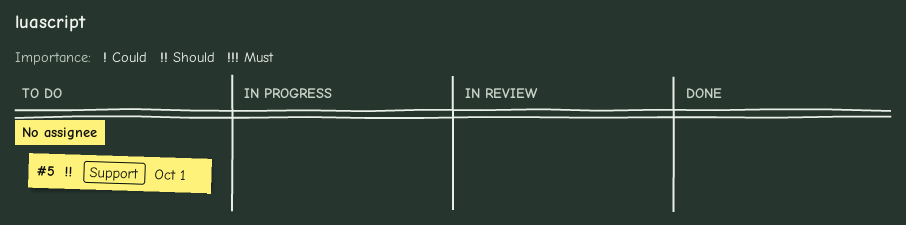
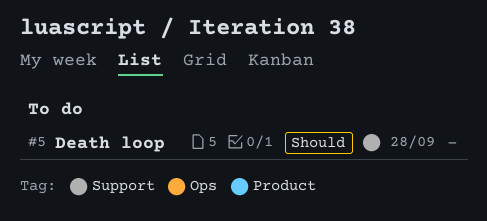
#5, due: Oct 1 -> Sep 28

